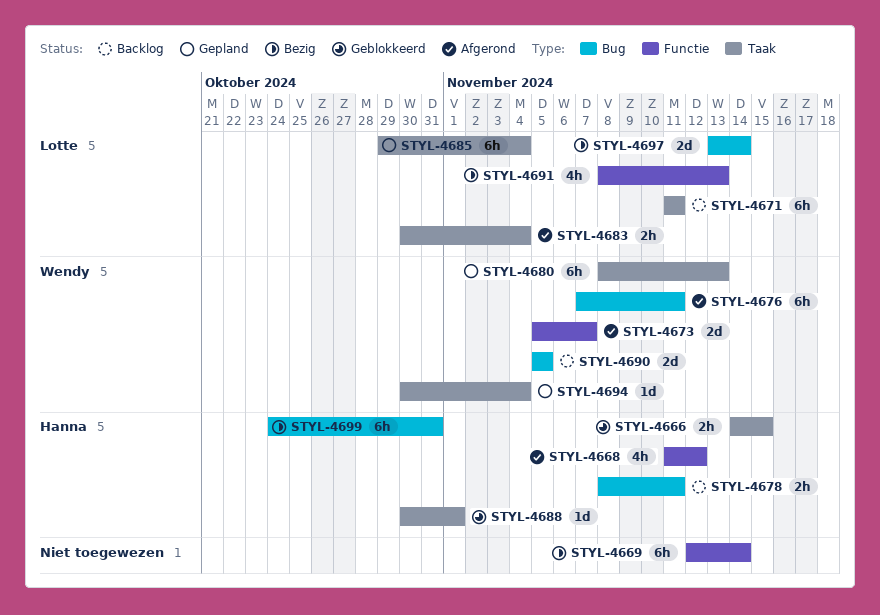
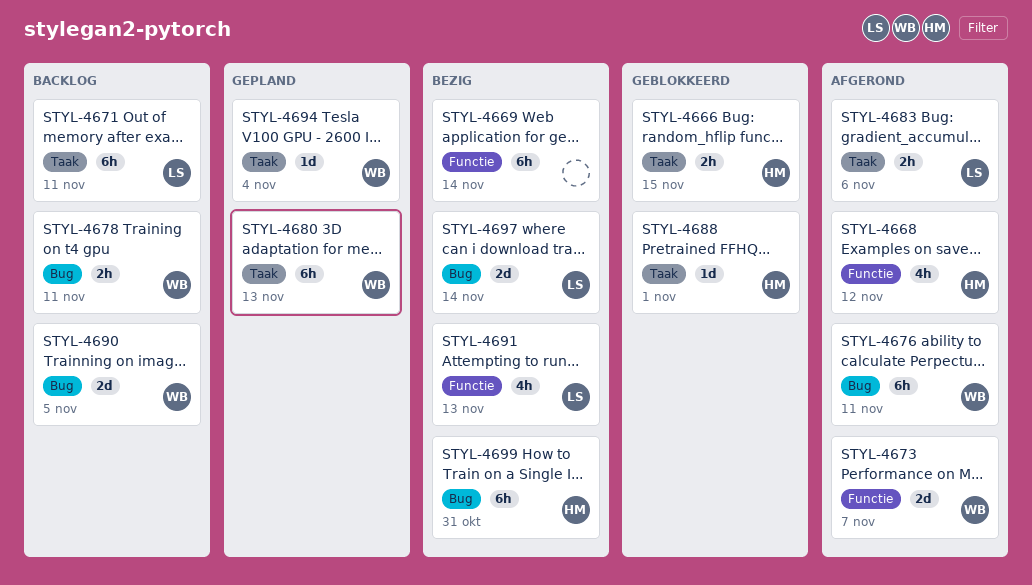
STYL-4678, owner: Hanna -> Wendy
STYL-4683, due: Nov 4 -> Nov 6
STYL-4685: present -> none

